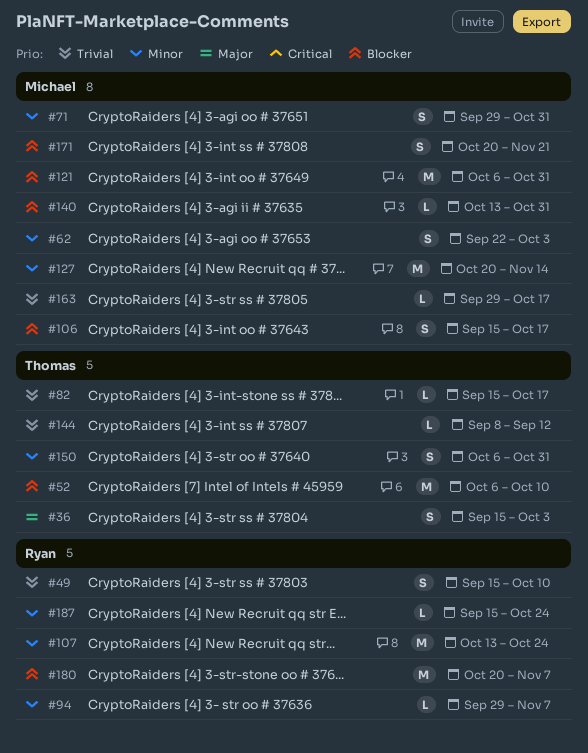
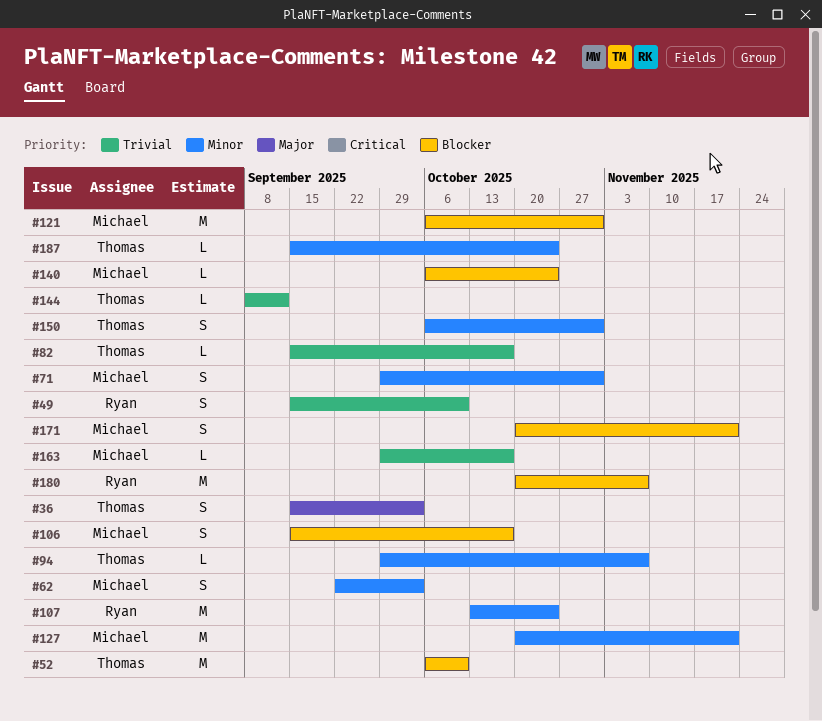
#94, owner: Ryan -> Thomas
#127, due: Nov 14 -> Nov 21
#140, start: Oct 13 -> Oct 6
#140, due: Oct 31 -> Oct 24
#187, owner: Ryan -> Thomas

